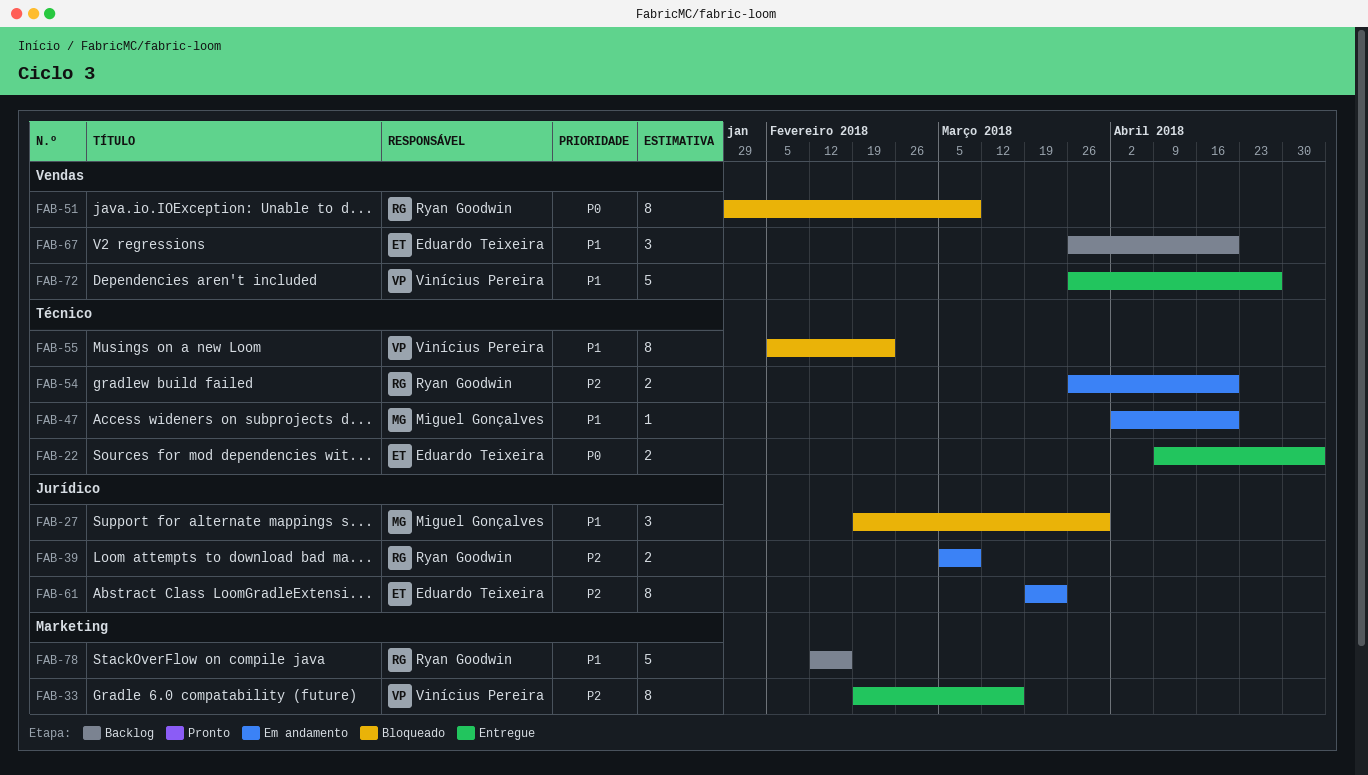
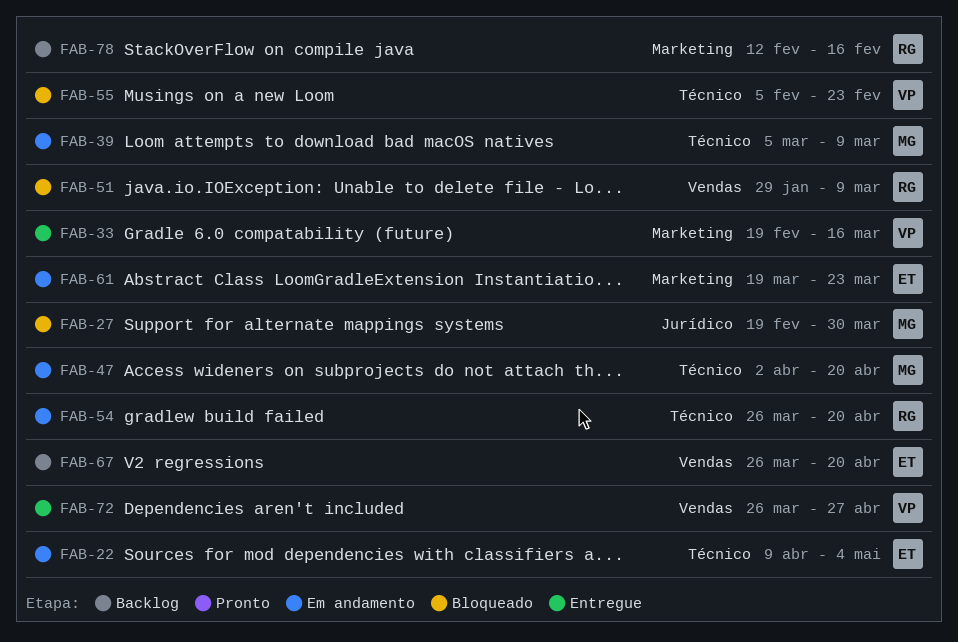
FAB-22, status: Entregue -> Em andamento
FAB-39, owner: Ryan Goodwin -> Miguel Gonçalves
FAB-39, label: Jurídico -> Técnico
FAB-61, label: Jurídico -> Marketing

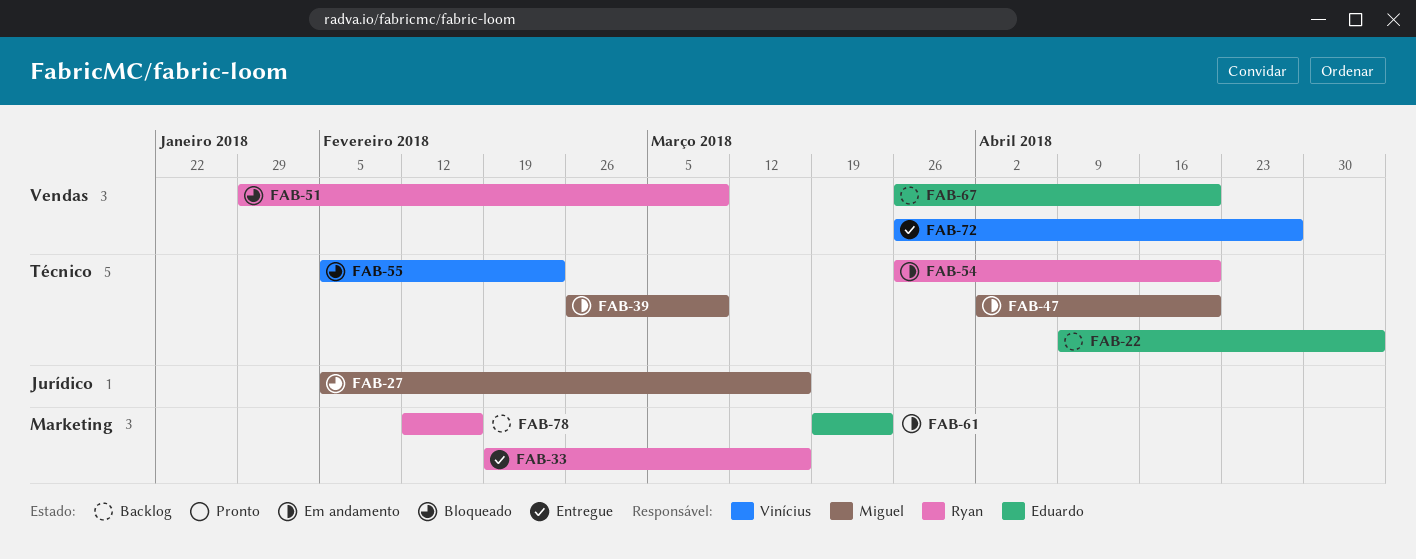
FAB-22, status: Em andamento -> Backlog
FAB-27, start: Feb 19 -> Feb 5
FAB-27, due: Mar 30 -> Mar 16
FAB-33, owner: Vinícius -> Ryan
FAB-39, start: Mar 5 -> Feb 26

